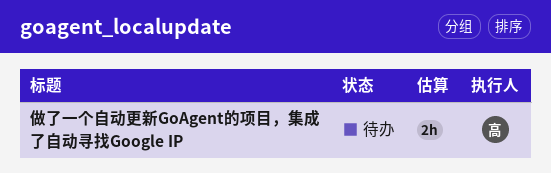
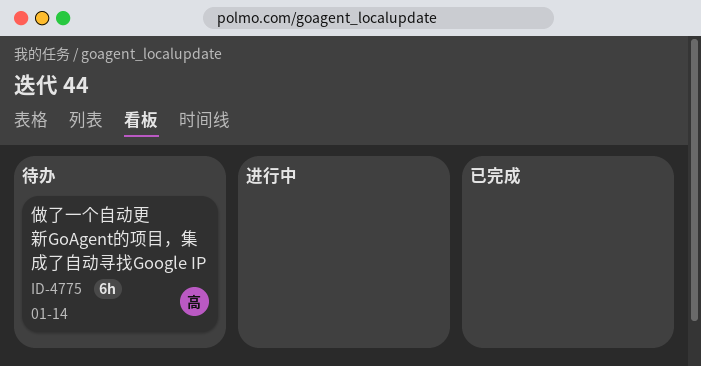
做了一个自动更新GoAgent的项目，集成了自动寻找Google IP, estimate: 2h -> 6h

